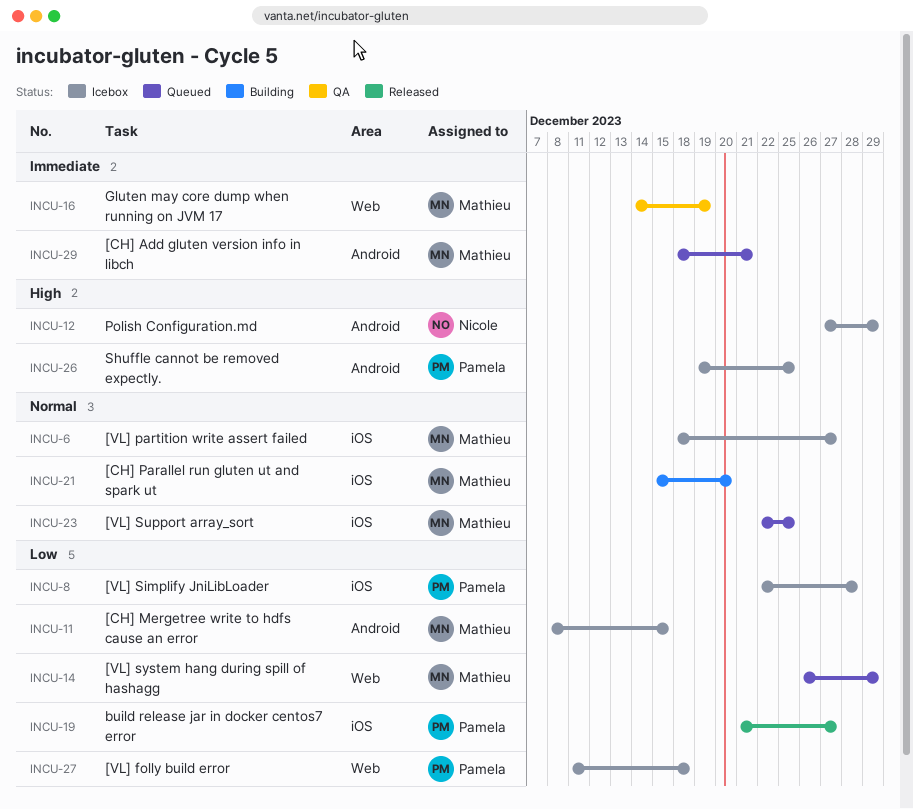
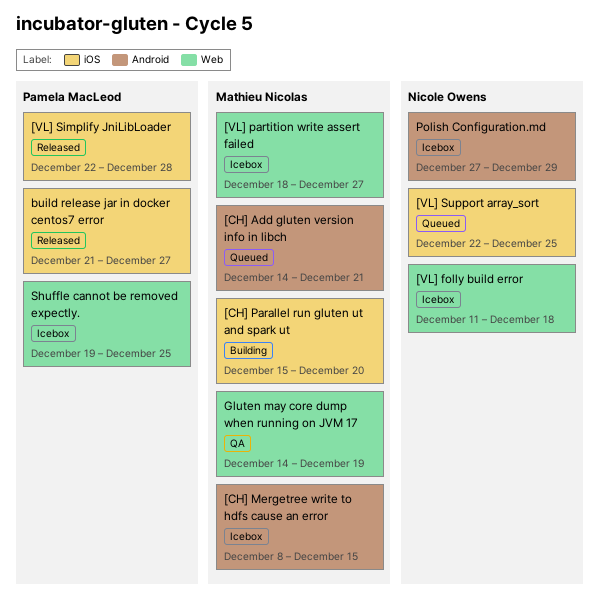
[CH] Add gluten version info in libch, start: Dec 18 -> Dec 14
[VL] folly build error, owner: Pamela MacLeod -> Nicole Owens
[VL] partition write assert failed, label: iOS -> Web
[VL] Simplify JniLibLoader, status: Icebox -> Released
[VL] Support array_sort, owner: Mathieu Nicolas -> Nicole Owens
[VL] system hang during spill of hashagg: present -> none
Shuffle cannot be removed expectly., label: Android -> Web

